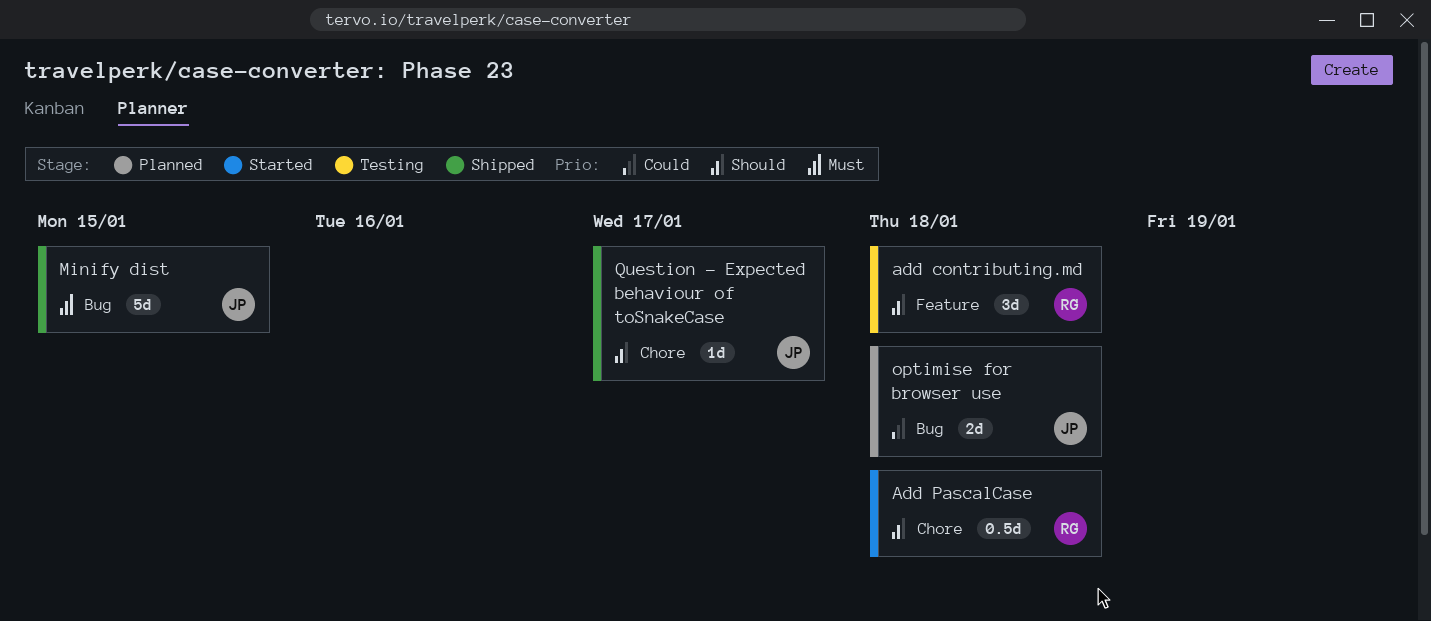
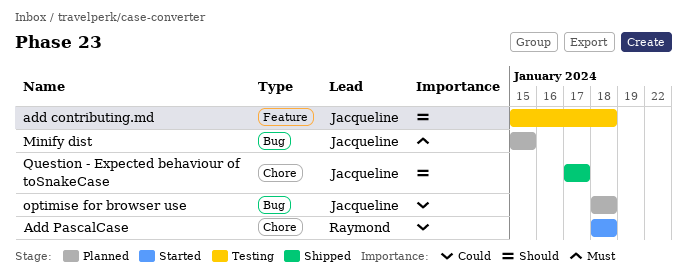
add contributing.md, owner: Raymond -> Jacqueline
Add PascalCase, priority: Should -> Could
Minify dist, status: Shipped -> Planned

